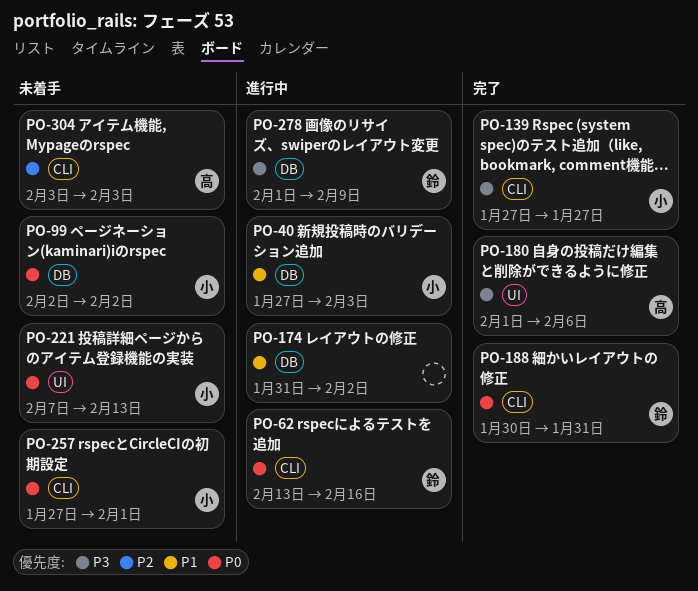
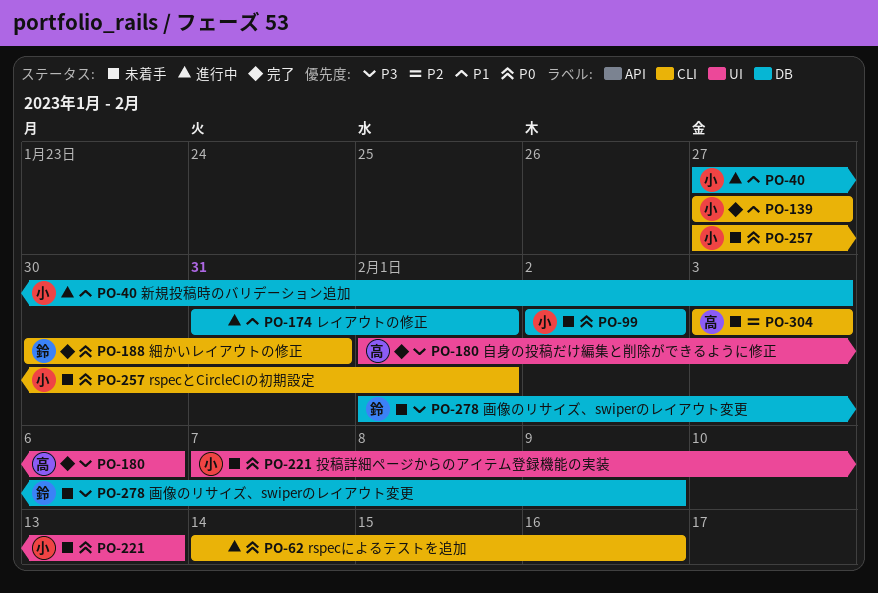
PO-62, owner: 鈴 -> none
PO-62, start: Feb 13 -> Feb 14
PO-139, priority: P3 -> P1
PO-174, due: Feb 2 -> Feb 1
PO-278, status: 進行中 -> 未着手

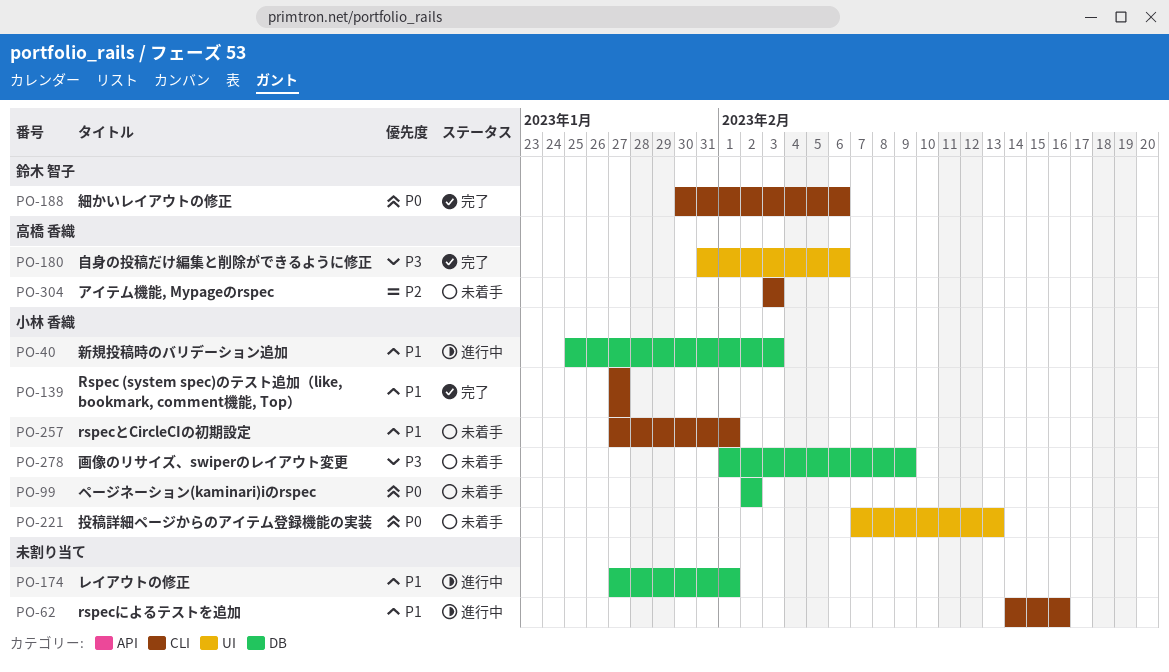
PO-40, start: Jan 27 -> Jan 25
PO-62, priority: P0 -> P1
PO-174, start: Jan 31 -> Jan 27
PO-180, start: Feb 1 -> Jan 31
PO-188, due: Jan 31 -> Feb 6
PO-257, priority: P0 -> P1
PO-278, owner: 鈴木 智子 -> 小林 香織

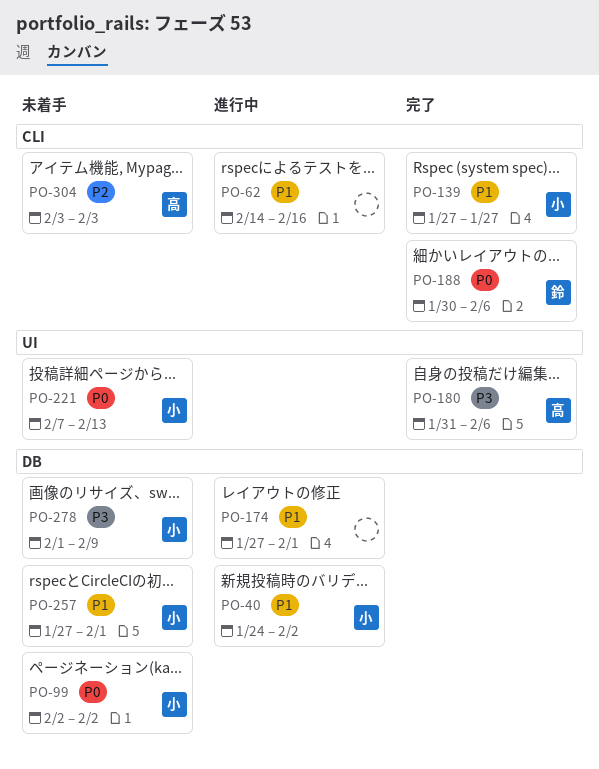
PO-40, start: Jan 25 -> Jan 24
PO-40, due: Feb 3 -> Feb 2
PO-257, label: CLI -> DB

